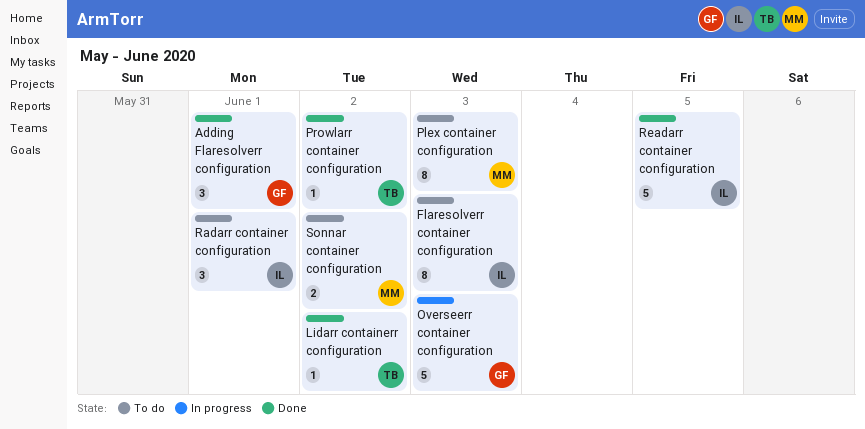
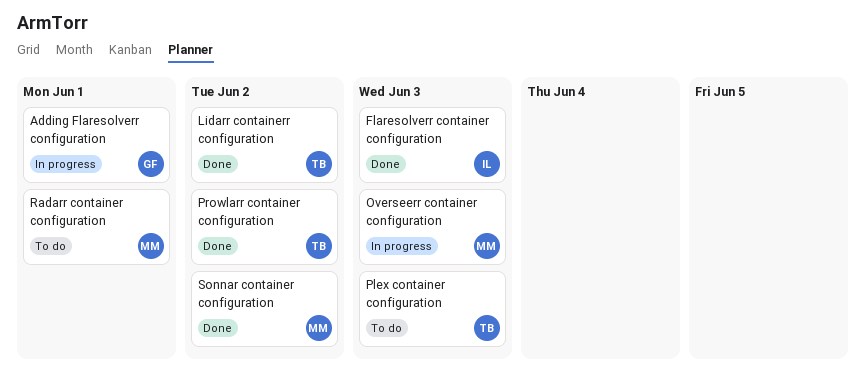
Adding Flaresolverr configuration, status: Done -> In progress
Flaresolverr container configuration, status: To do -> Done
Overseerr container configuration, owner: GF -> MM
Plex container configuration, owner: MM -> TB
Radarr container configuration, owner: IL -> MM
Readarr container configuration: present -> none
Sonnar container configuration, status: To do -> Done

